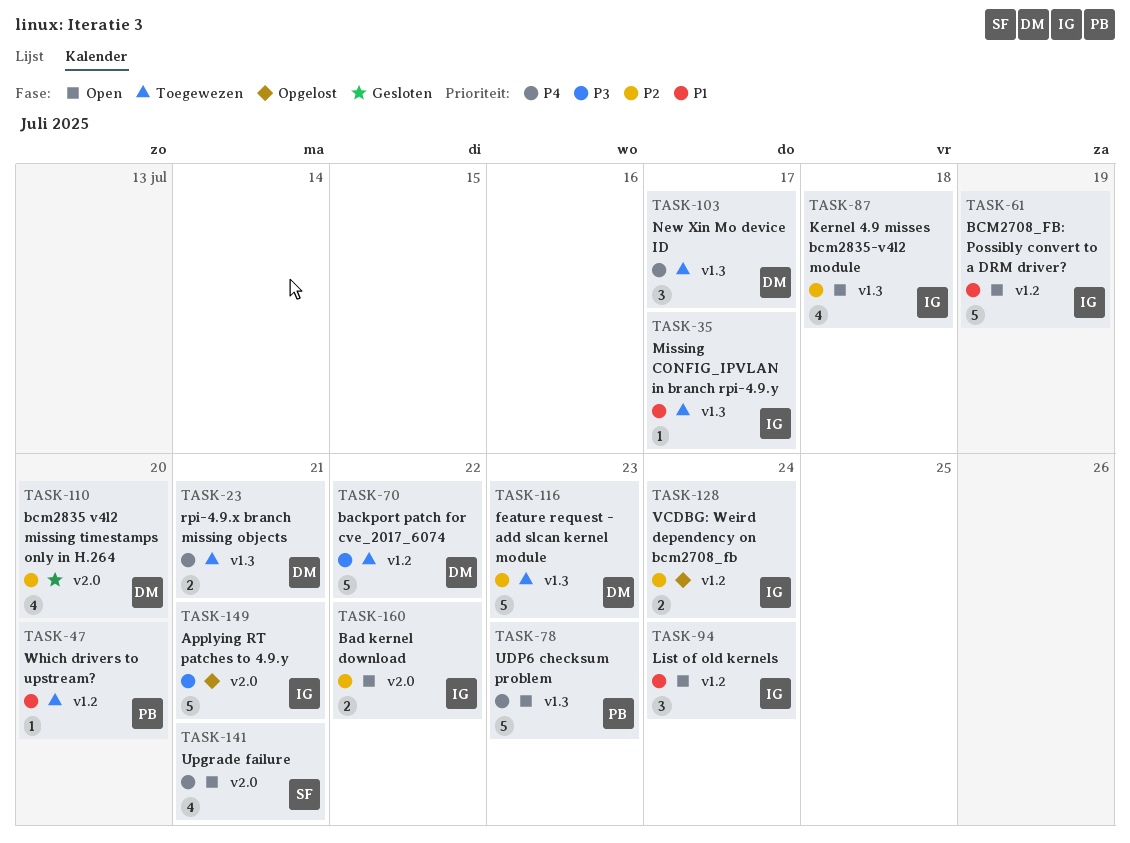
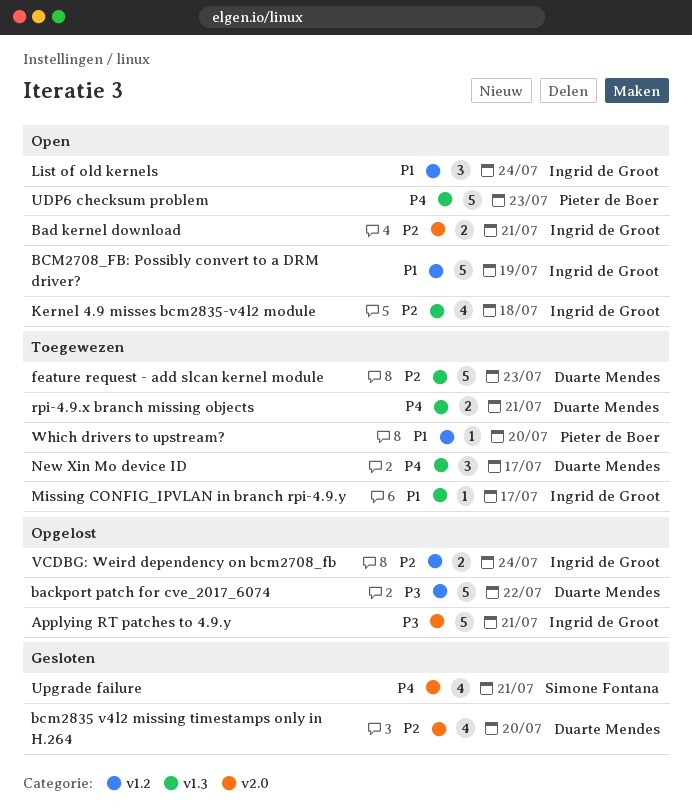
backport patch for cve_2017_6074, status: Toegewezen -> Opgelost
Bad kernel download, due: Jul 22 -> Jul 21
Upgrade failure, status: Open -> Gesloten

